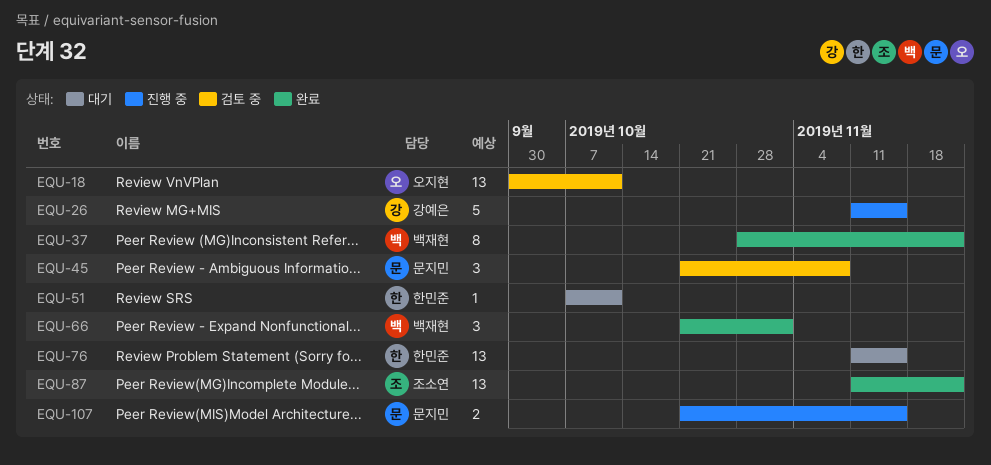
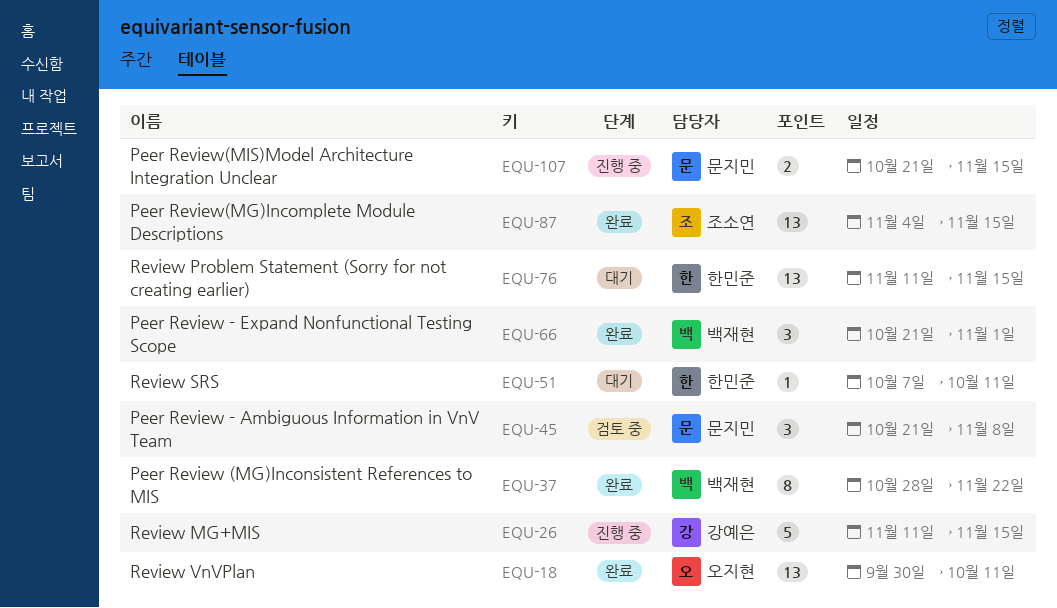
EQU-18, status: 검토 중 -> 완료
EQU-87, start: Nov 11 -> Nov 4
EQU-87, due: Nov 22 -> Nov 15

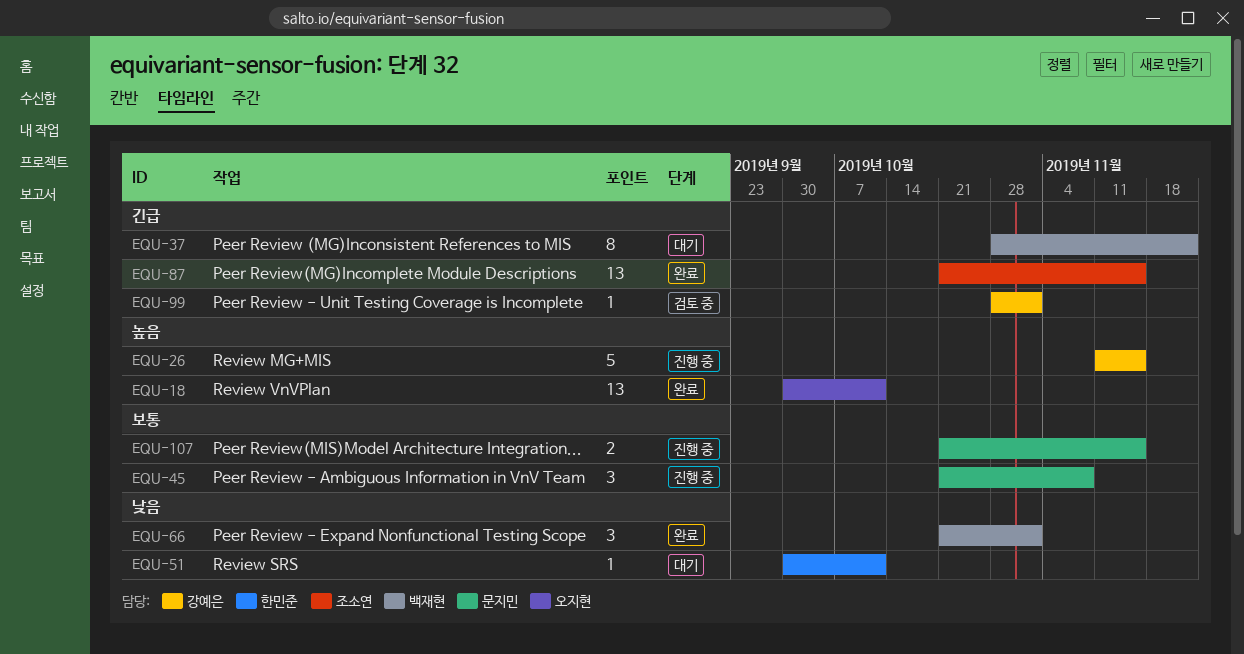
EQU-37, status: 완료 -> 대기
EQU-45, status: 검토 중 -> 진행 중
EQU-51, start: Oct 7 -> Sep 30
EQU-76: present -> none
EQU-87, start: Nov 4 -> Oct 21
EQU-99: none -> present

